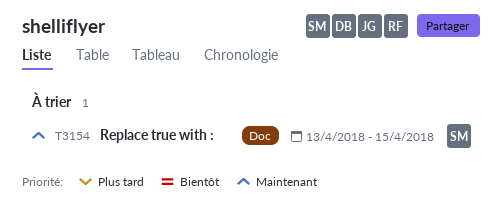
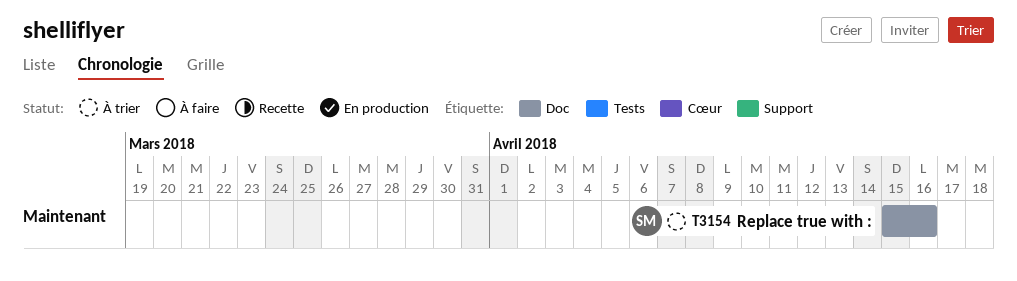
T3154, start: Apr 13 -> Apr 15
T3154, due: Apr 15 -> Apr 16

